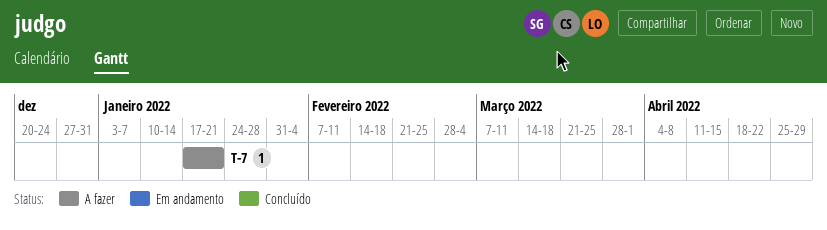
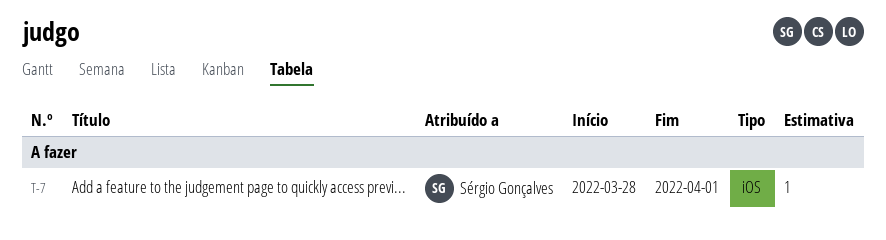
T-7, start: Jan 17 -> Mar 28
T-7, due: Jan 21 -> Apr 1

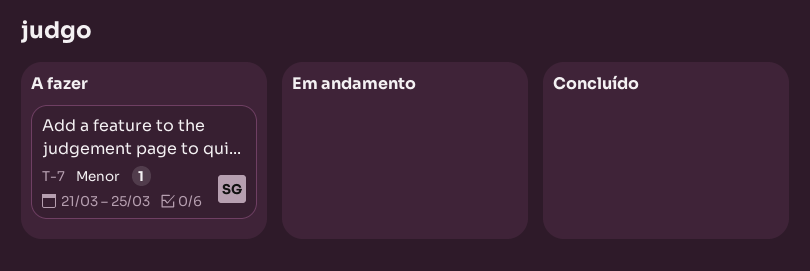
T-7, start: Mar 28 -> Mar 21
T-7, due: Apr 1 -> Mar 25

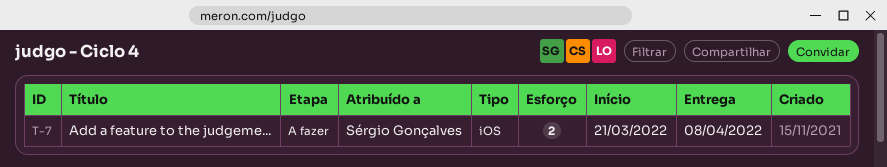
T-7, estimate: 1 -> 2
T-7, due: Mar 25 -> Apr 8

